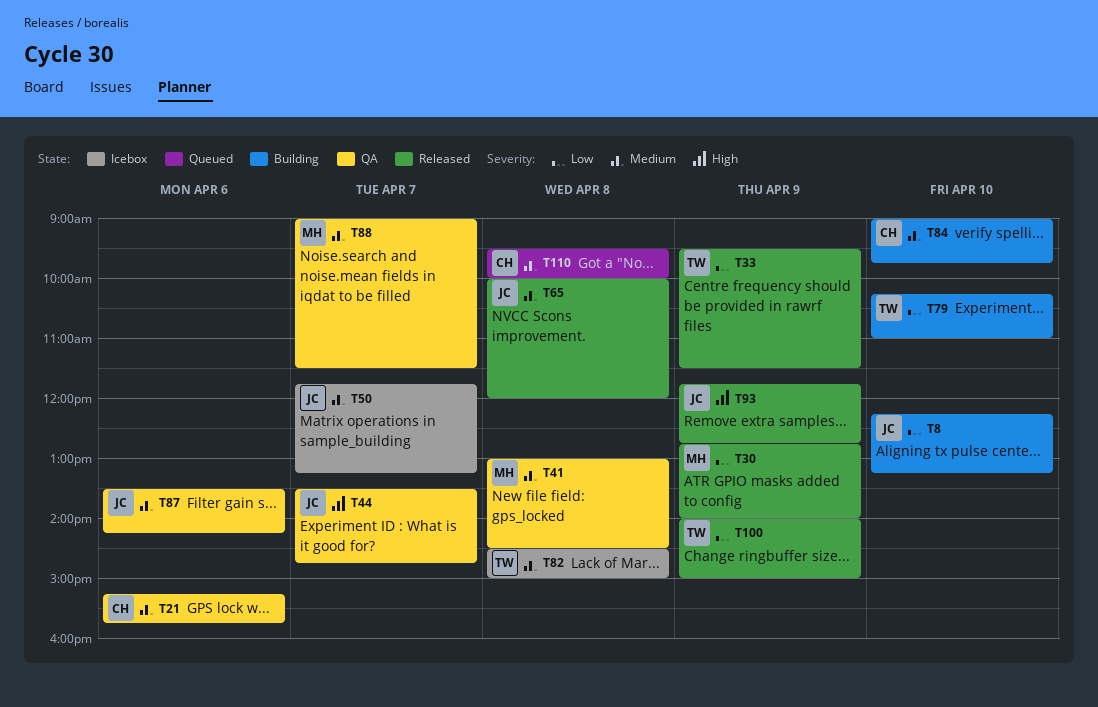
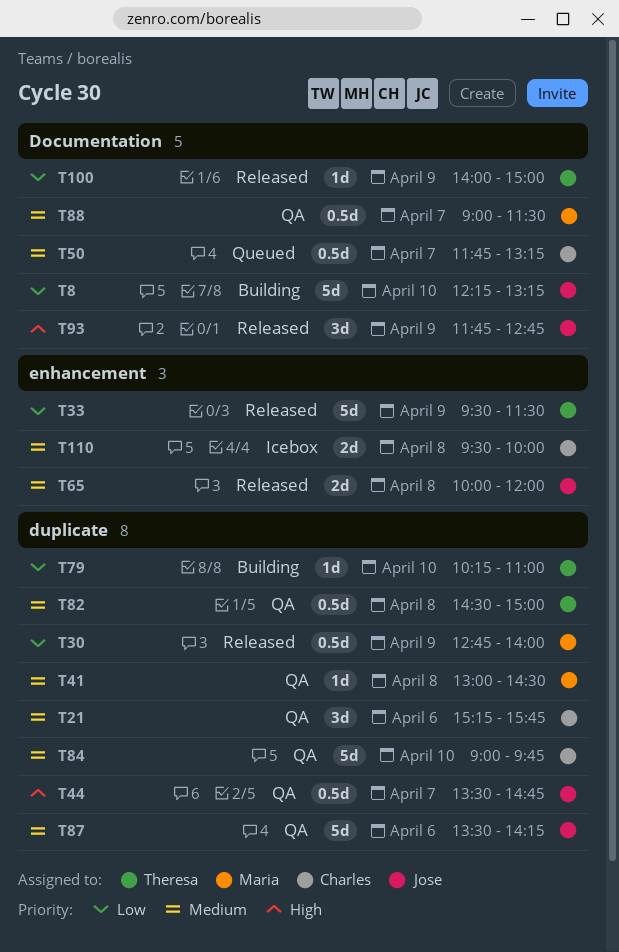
T50, status: Icebox -> Queued
T50, owner: Jose -> Charles
T82, status: Icebox -> QA
T84, status: Building -> QA
T110, status: Queued -> Icebox

